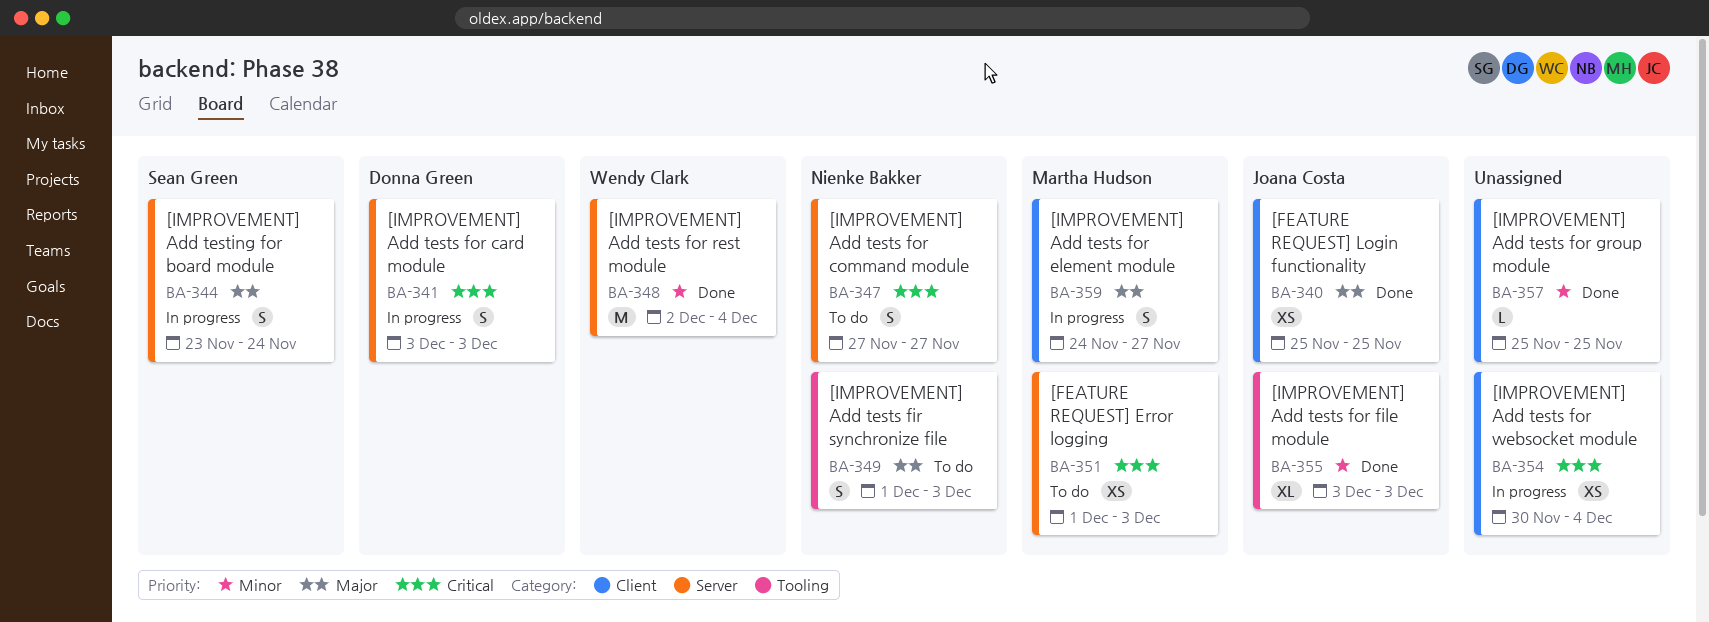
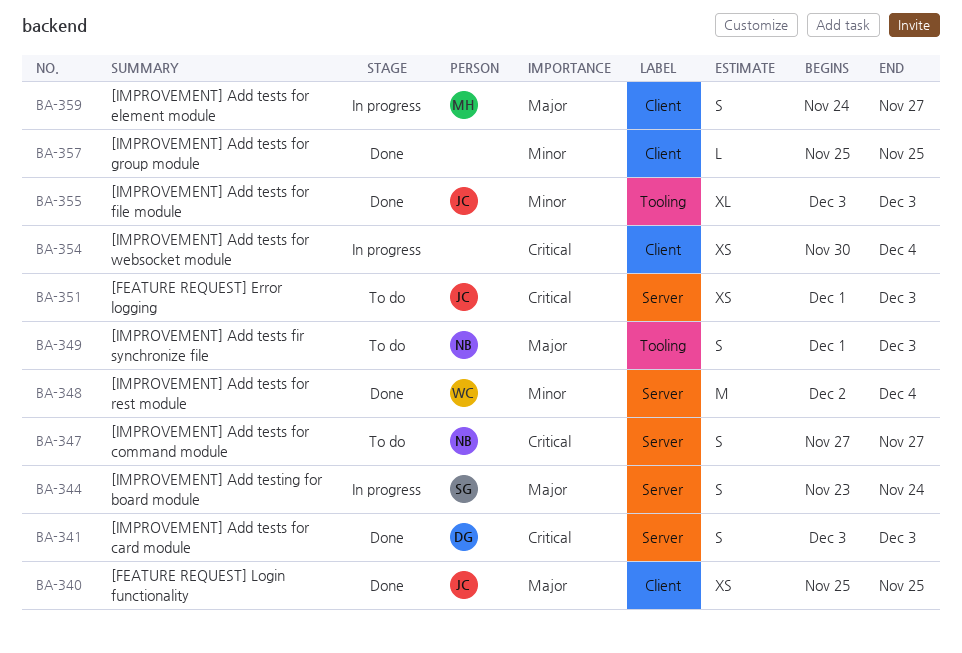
BA-341, status: In progress -> Done
BA-351, owner: Martha Hudson -> Joana Costa

